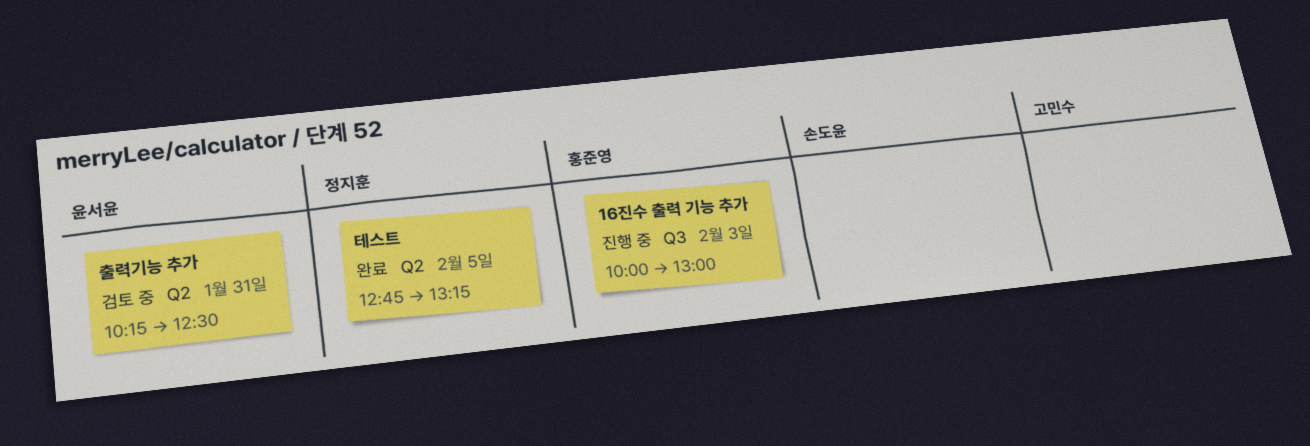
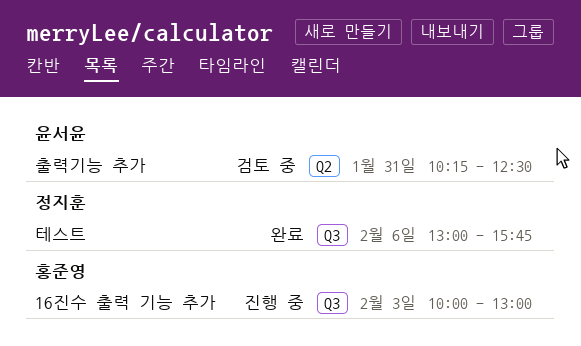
테스트, label: Q2 -> Q3
테스트, day: Feb 5 -> Feb 6
테스트, begins: 12:45 -> 13:00
테스트, ends: 13:15 -> 15:45

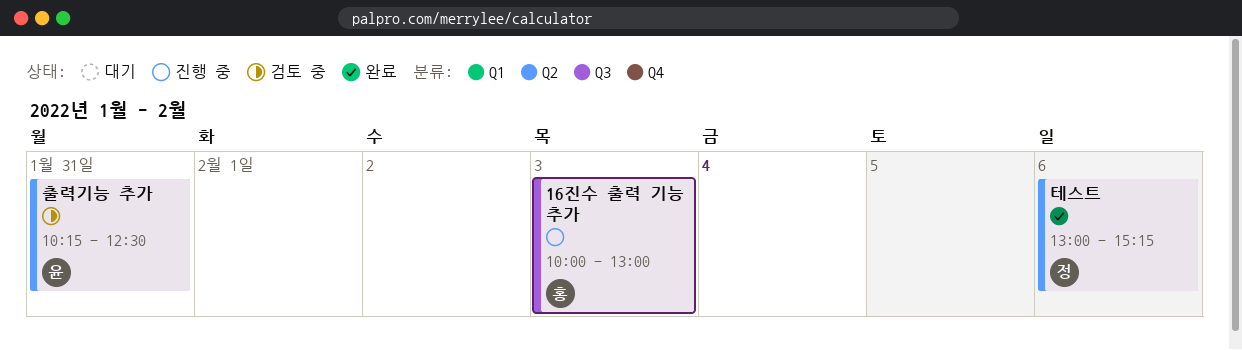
테스트, label: Q3 -> Q2
테스트, ends: 15:45 -> 15:15

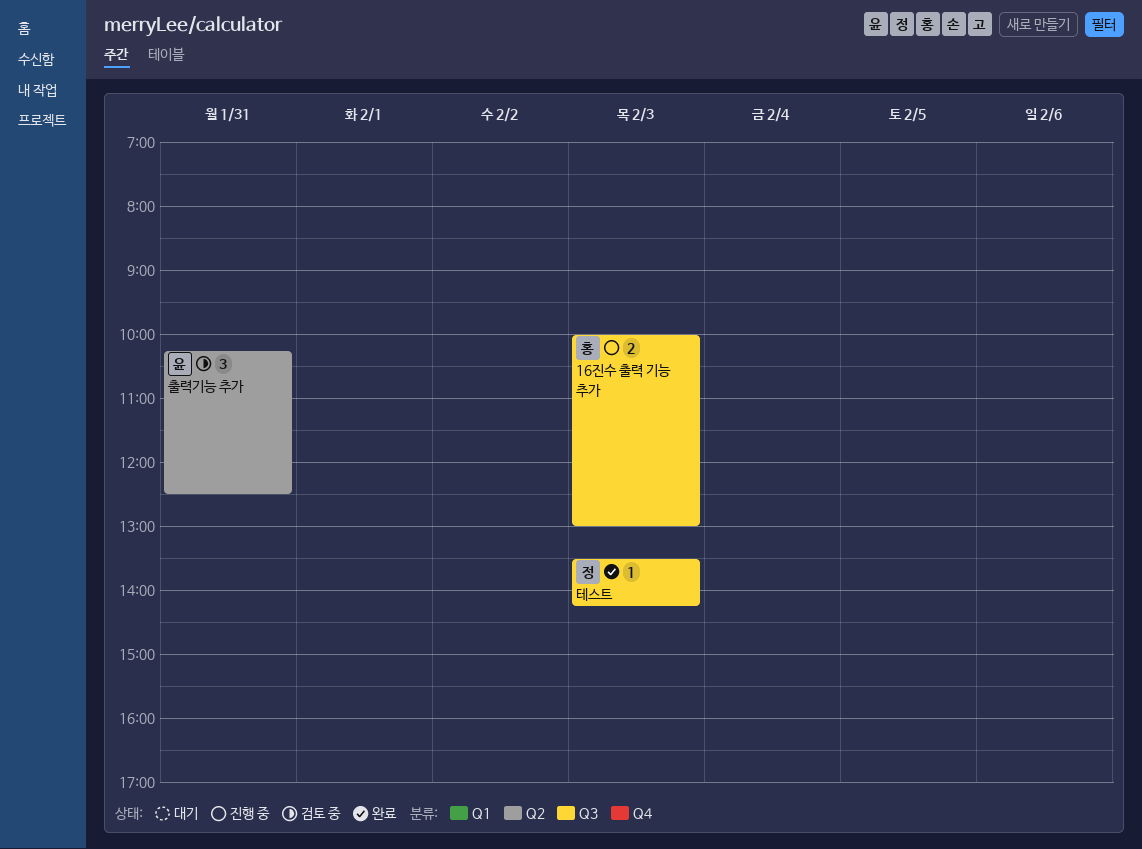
테스트, label: Q2 -> Q3
테스트, day: Feb 6 -> Feb 3
테스트, begins: 13:00 -> 13:30
테스트, ends: 15:15 -> 14:15

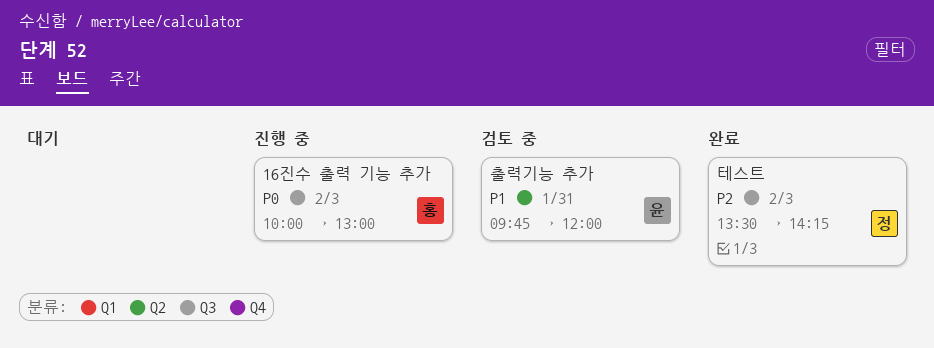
출력기능 추가, begins: 10:15 -> 09:45
출력기능 추가, ends: 12:30 -> 12:00

